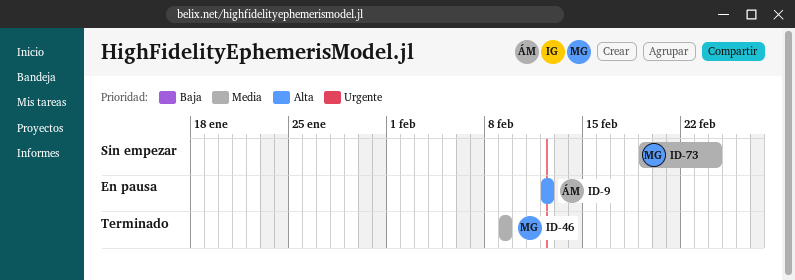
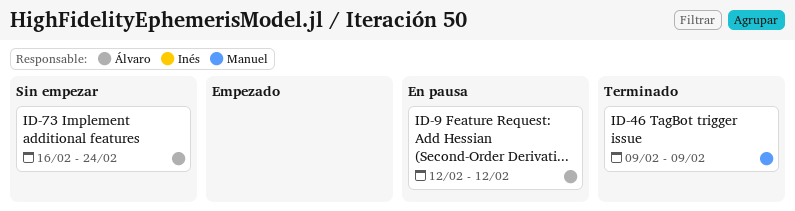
ID-73, owner: Manuel -> Álvaro
ID-73, start: Feb 19 -> Feb 16

